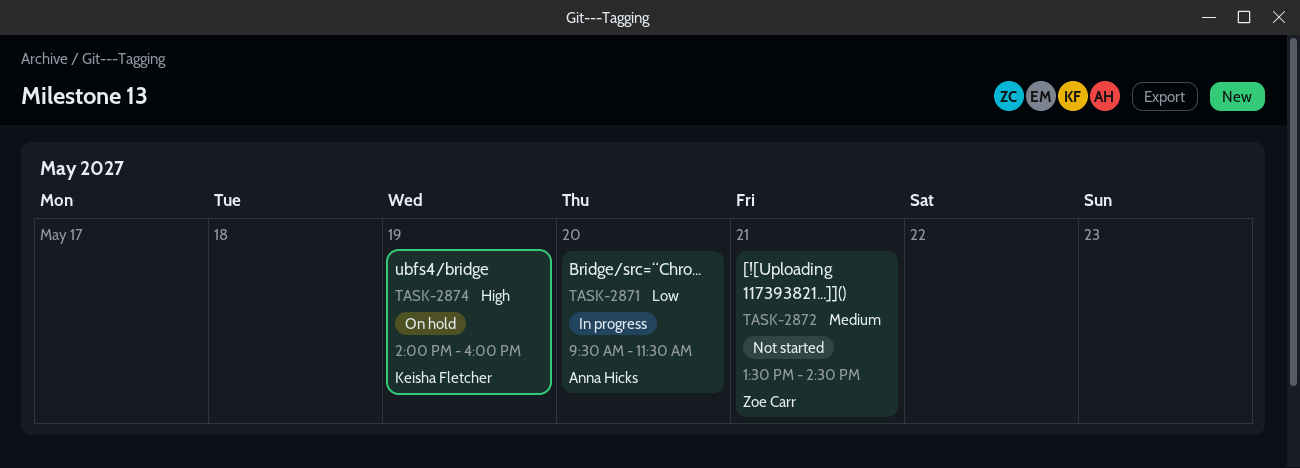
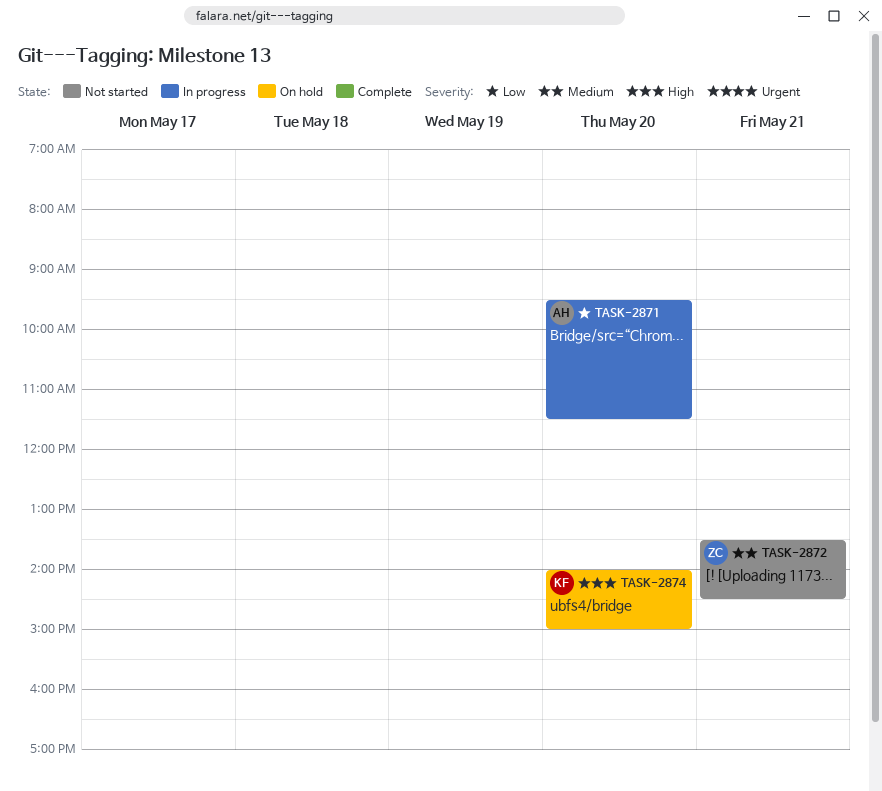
TASK-2874, day: May 19 -> May 20
TASK-2874, ends: 16:00 -> 15:00

